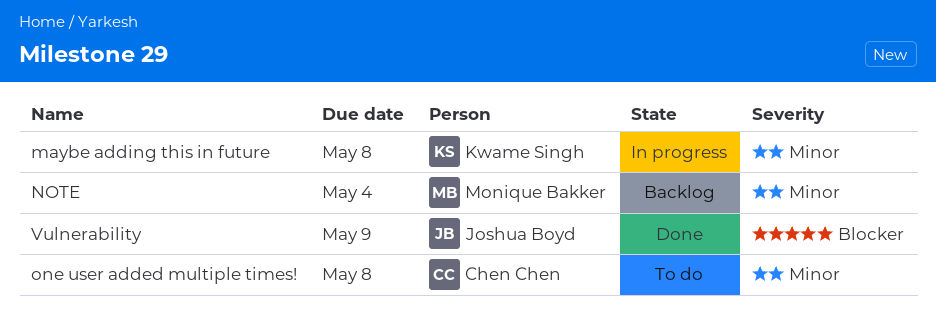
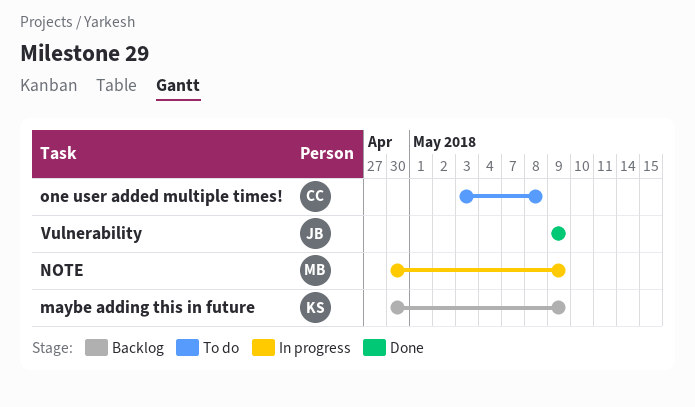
maybe adding this in future, status: In progress -> Backlog
maybe adding this in future, due: May 8 -> May 9
NOTE, status: Backlog -> In progress
NOTE, due: May 4 -> May 9

